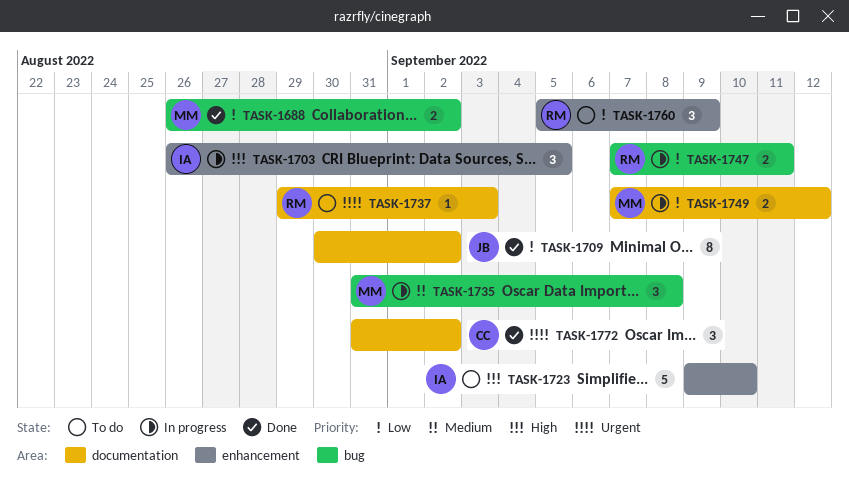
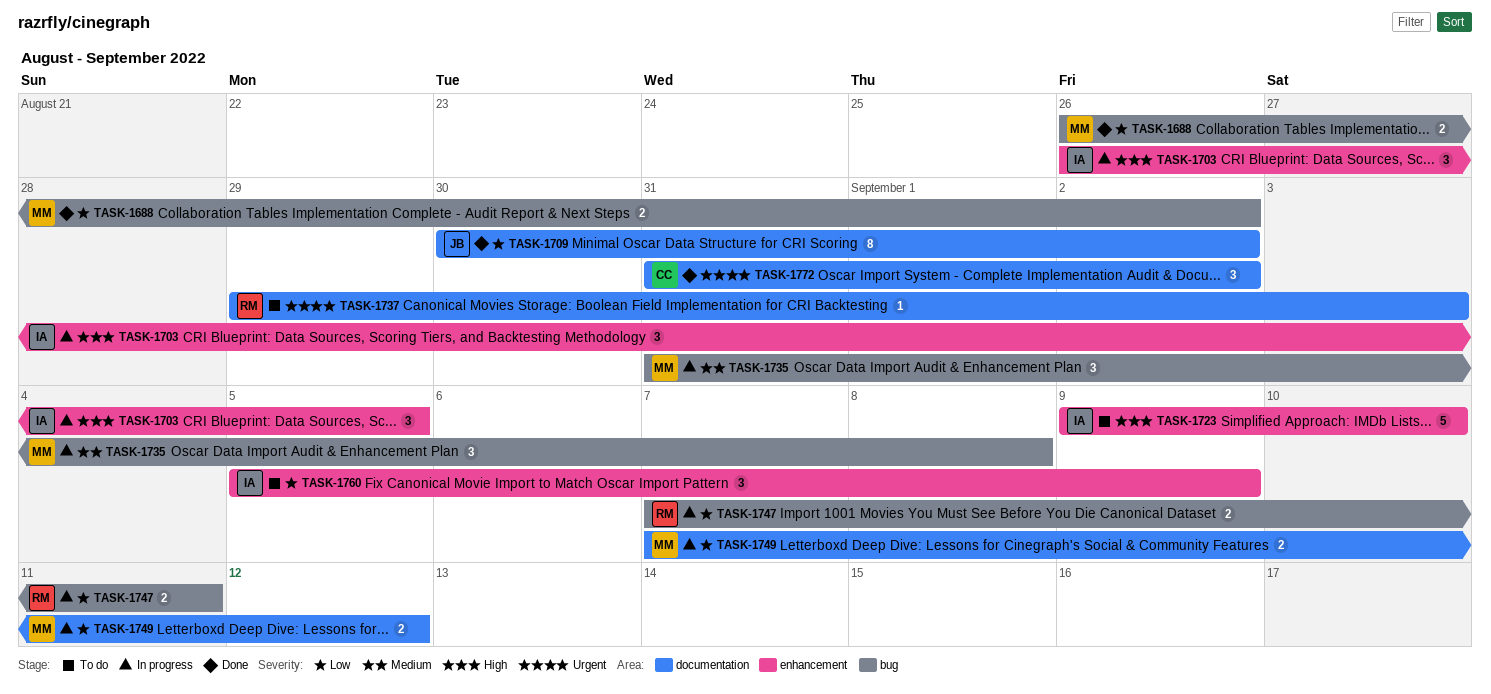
TASK-1760, owner: RM -> IA

